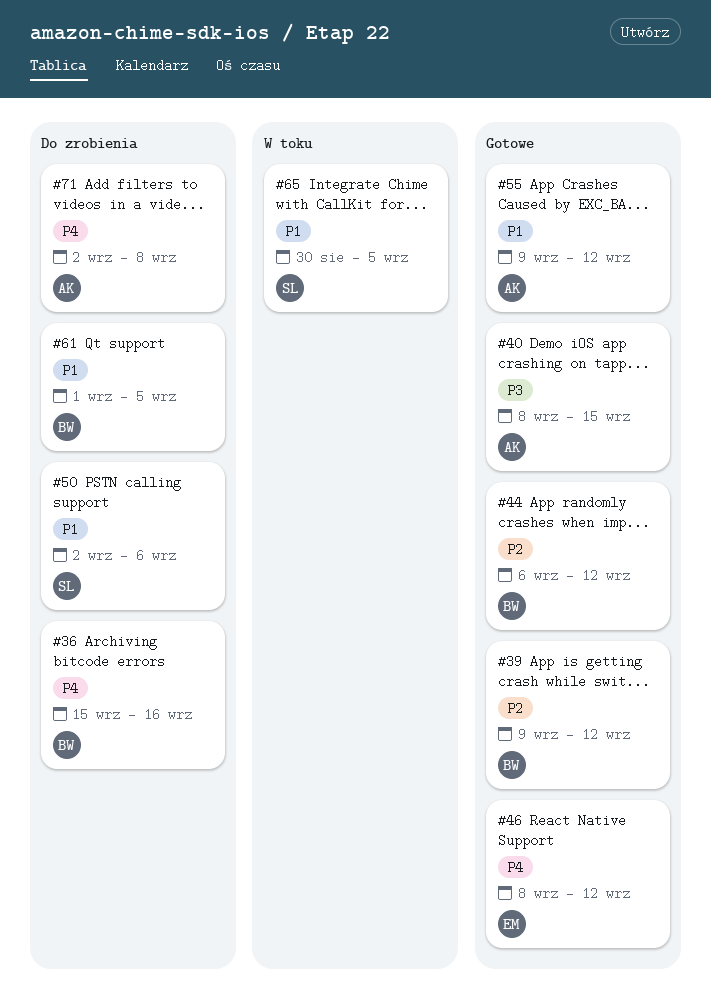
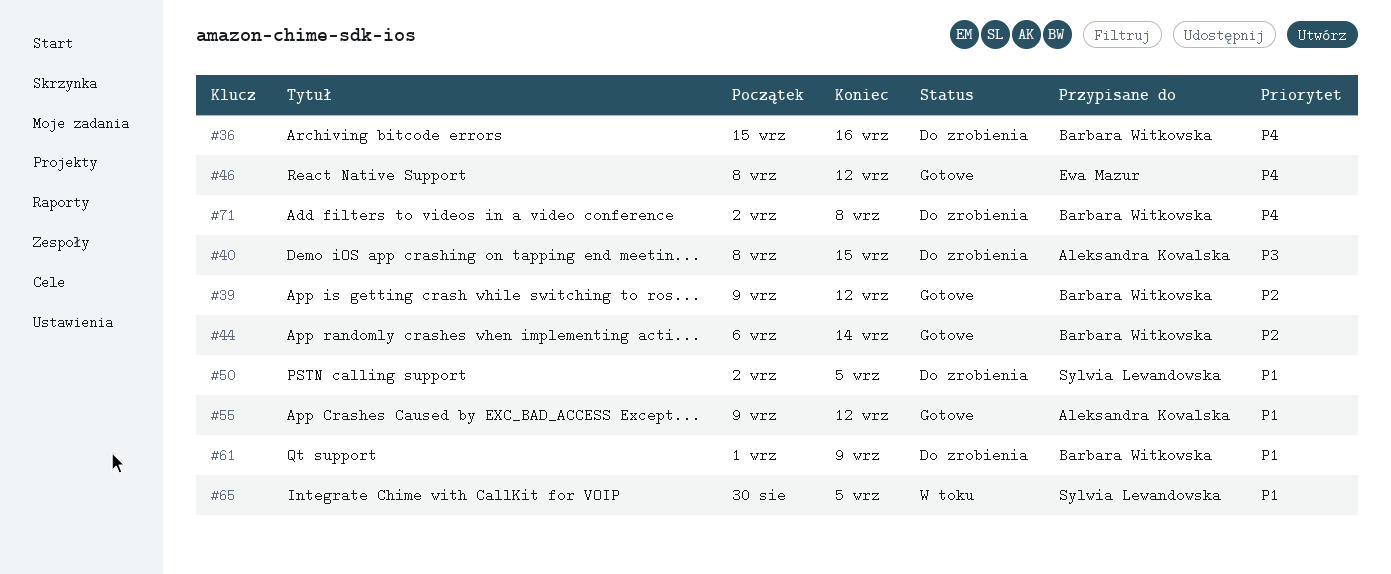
#40, status: Gotowe -> Do zrobienia
#44, due: Sep 12 -> Sep 14
#50, due: Sep 6 -> Sep 5
#61, due: Sep 5 -> Sep 9
#71, owner: Aleksandra Kowalska -> Barbara Witkowska

